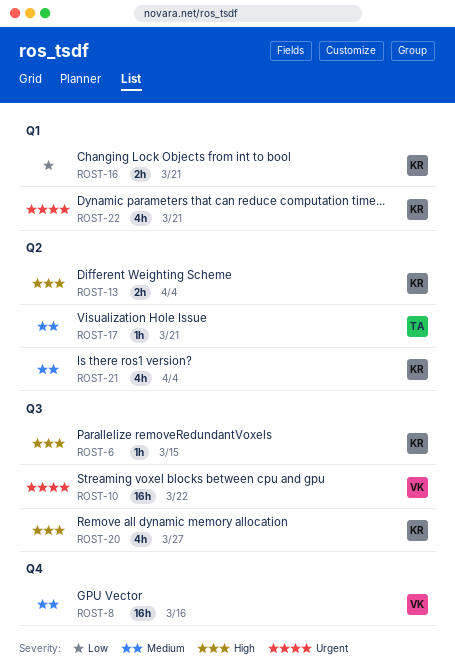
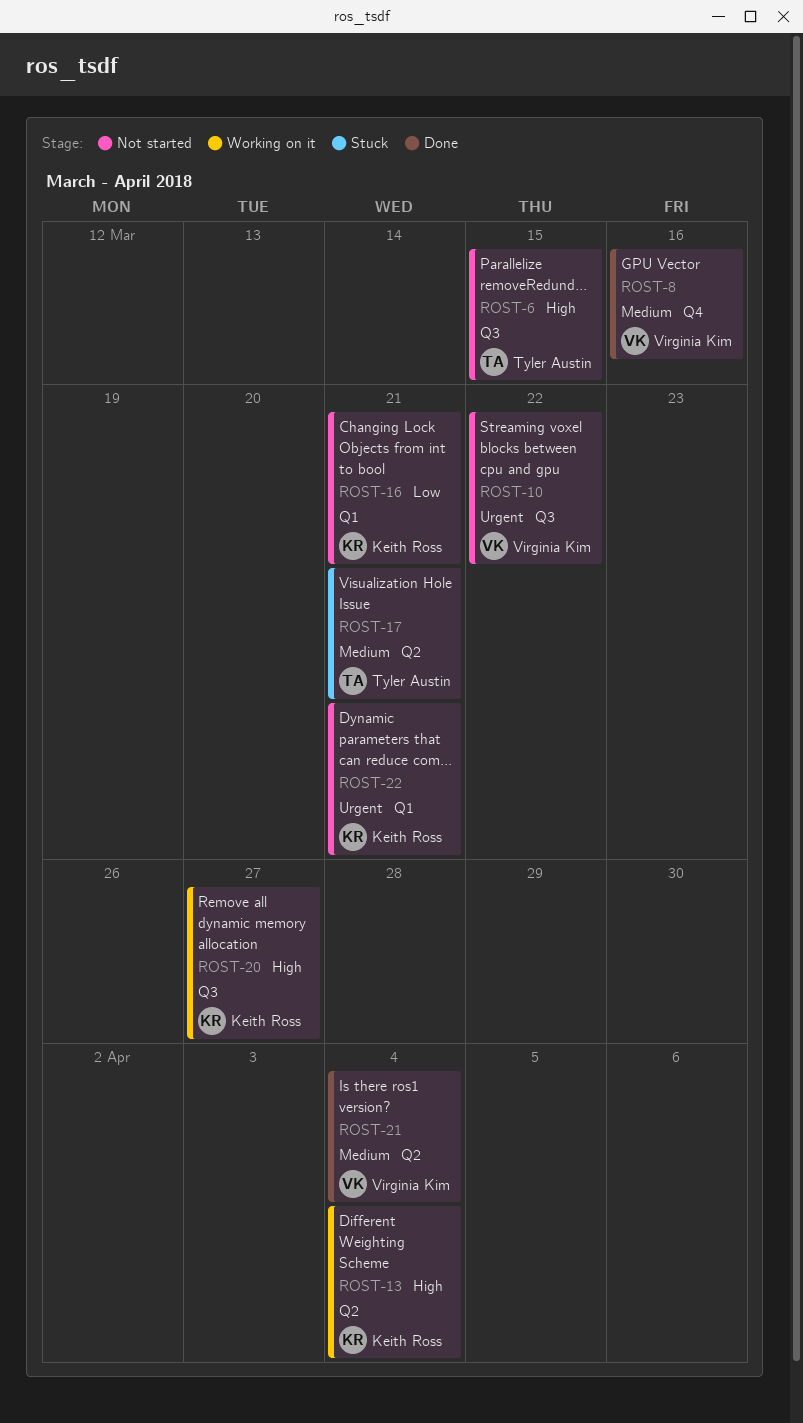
ROST-6, owner: Keith Ross -> Tyler Austin
ROST-21, owner: Keith Ross -> Virginia Kim

